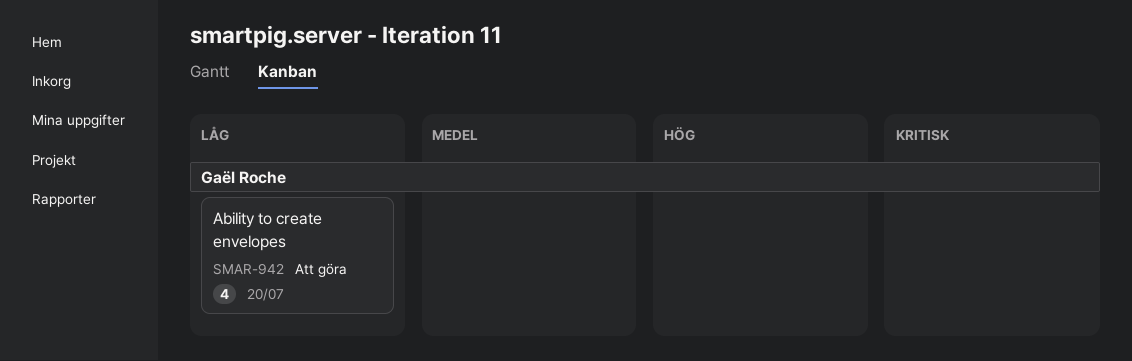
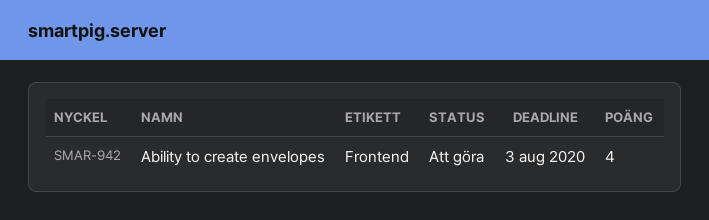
SMAR-942, due: Jul 20 -> Aug 3

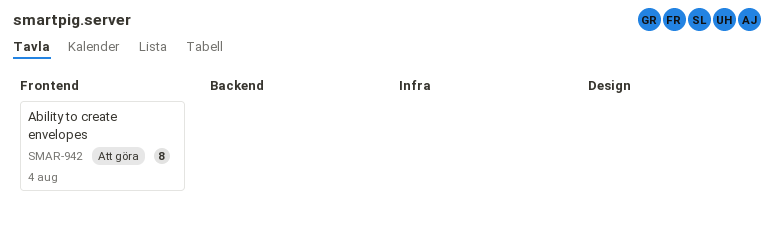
SMAR-942, estimate: 4 -> 8
SMAR-942, due: Aug 3 -> Aug 4

